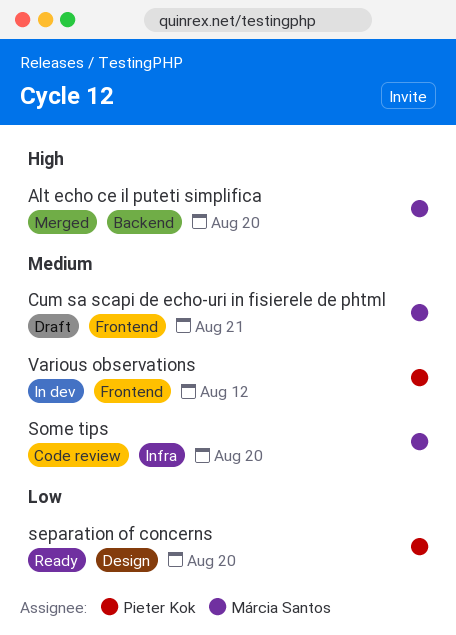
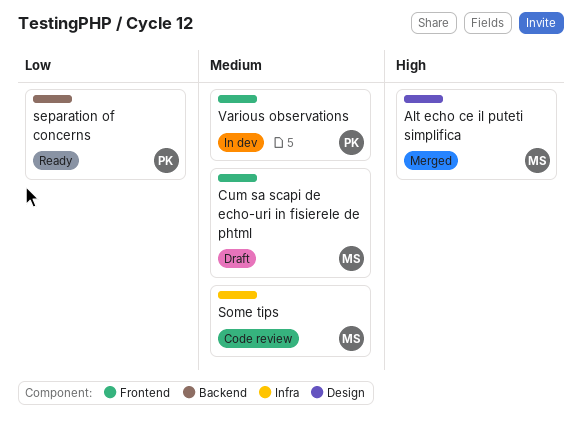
Alt echo ce il puteti simplifica, label: Backend -> Design
separation of concerns, label: Design -> Backend

